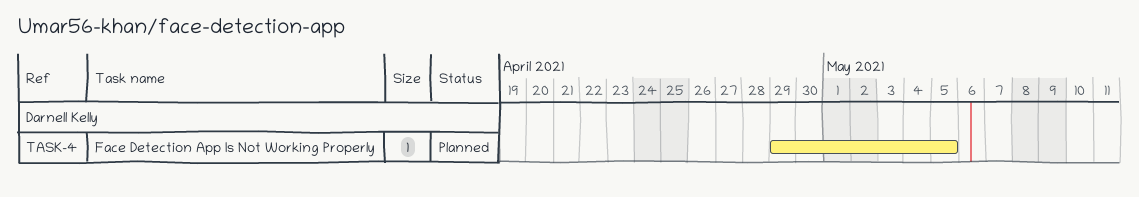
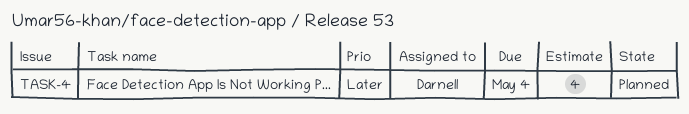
TASK-4, estimate: 1 -> 4
TASK-4, due: May 5 -> May 4

